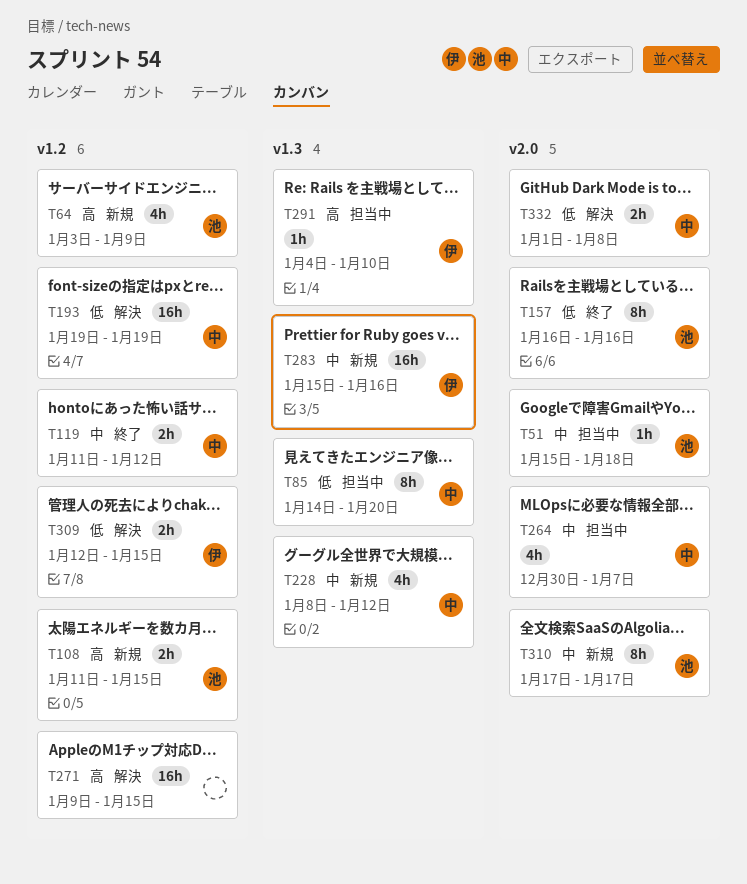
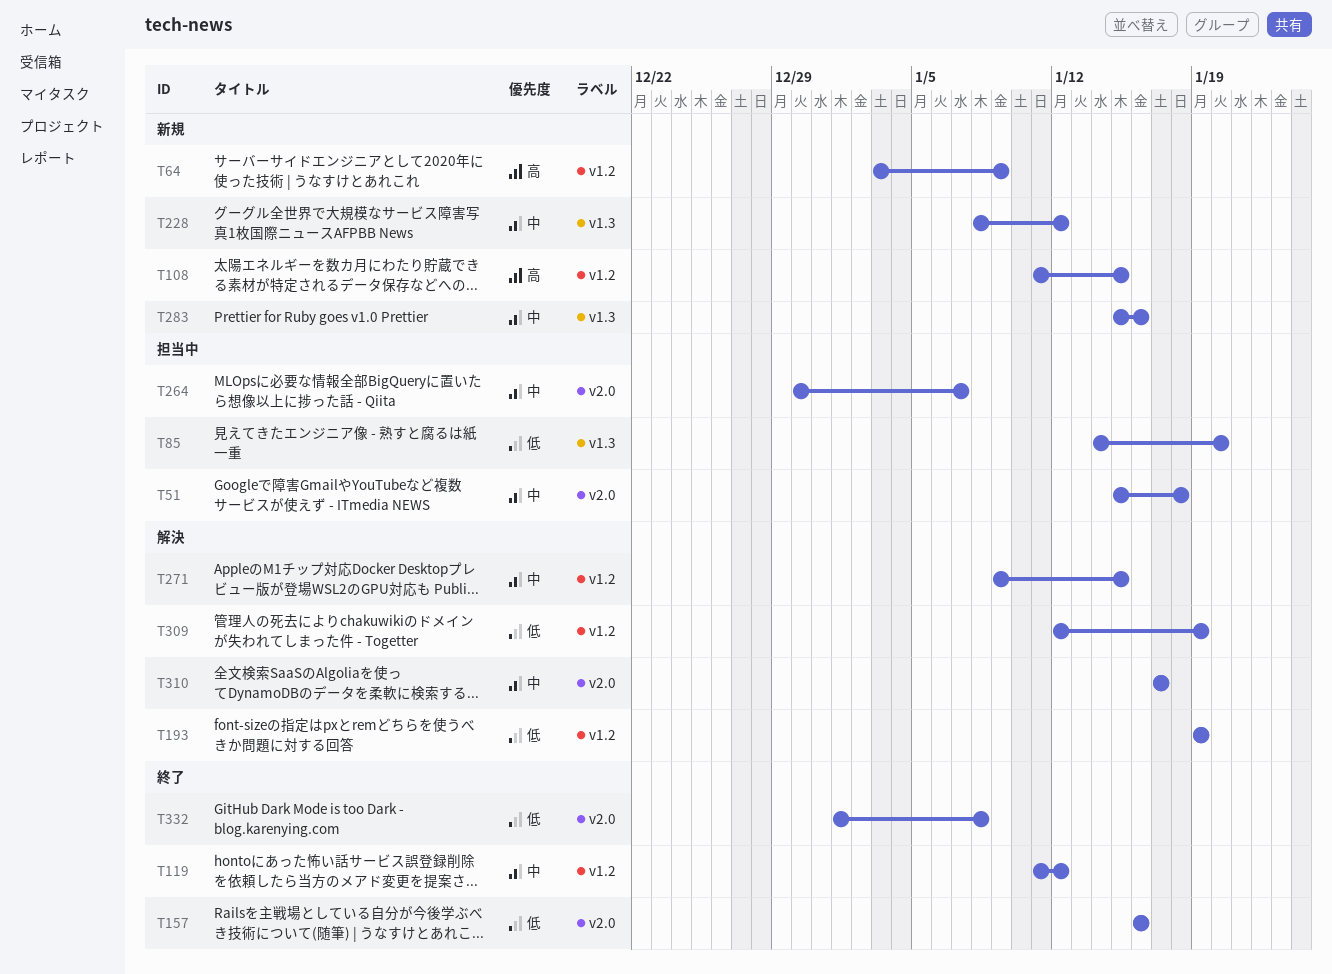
T271, priority: 高 -> 中
T291: present -> none
T309, due: Jan 15 -> Jan 19
T310, status: 新規 -> 解決
T332, status: 解決 -> 終了

